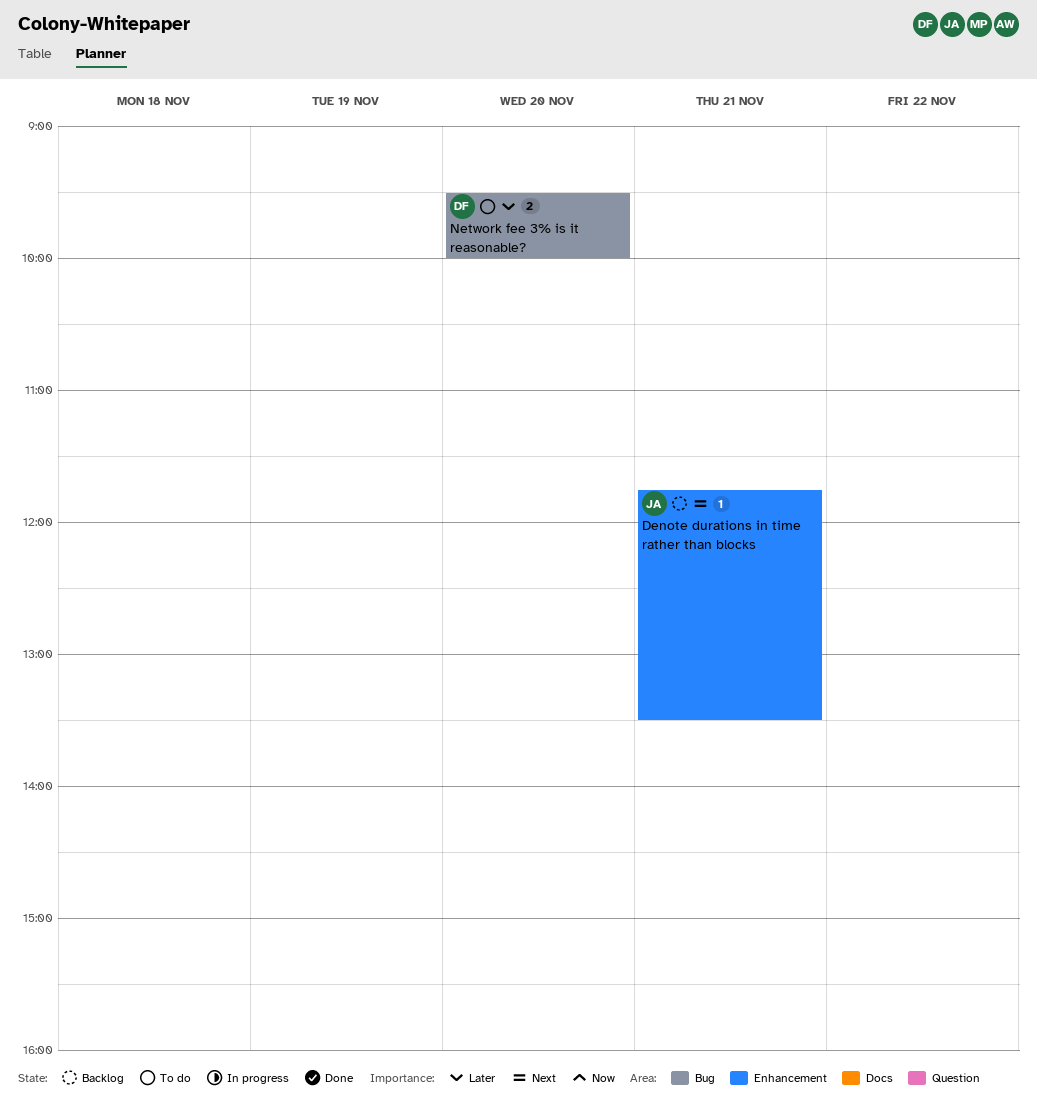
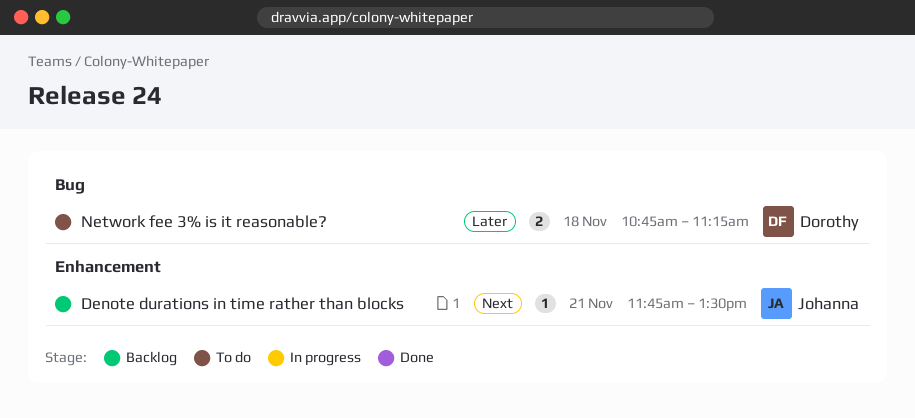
Network fee 3% is it reasonable?, day: Nov 20 -> Nov 18
Network fee 3% is it reasonable?, begins: 09:30 -> 10:45
Network fee 3% is it reasonable?, ends: 10:00 -> 11:15

